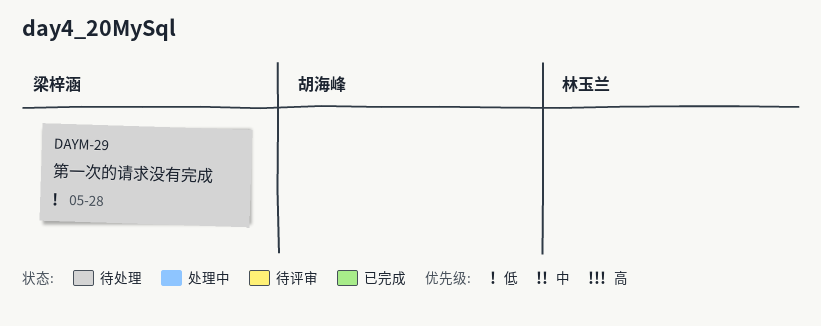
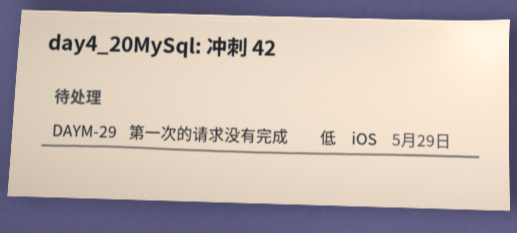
DAYM-29, due: May 28 -> May 29

